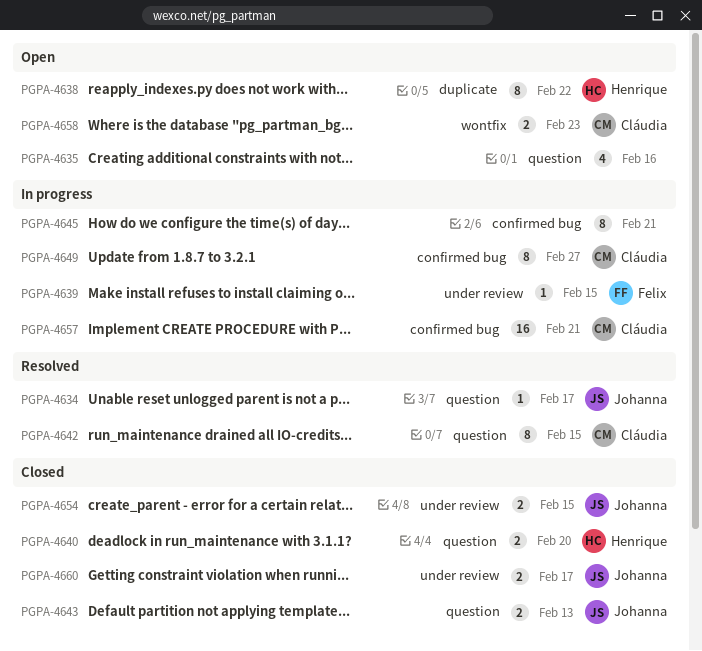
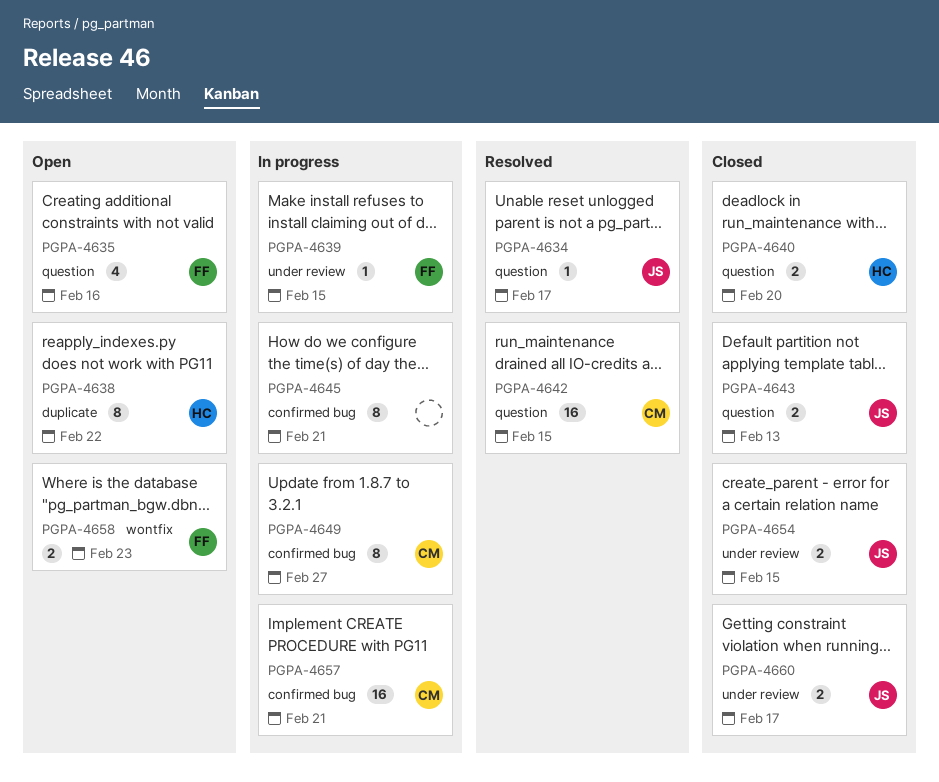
PGPA-4635, owner: none -> Felix
PGPA-4642, estimate: 8 -> 16
PGPA-4658, owner: Cláudia -> Felix

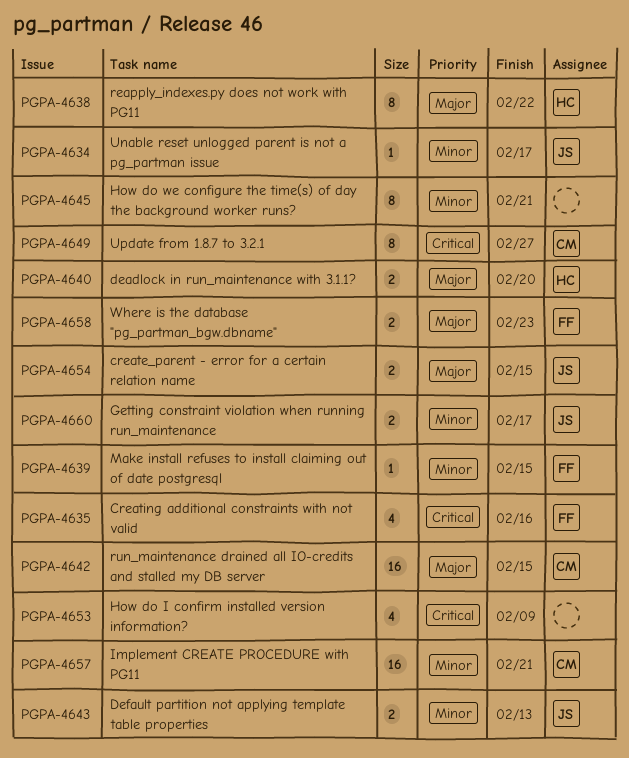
PGPA-4653: none -> present

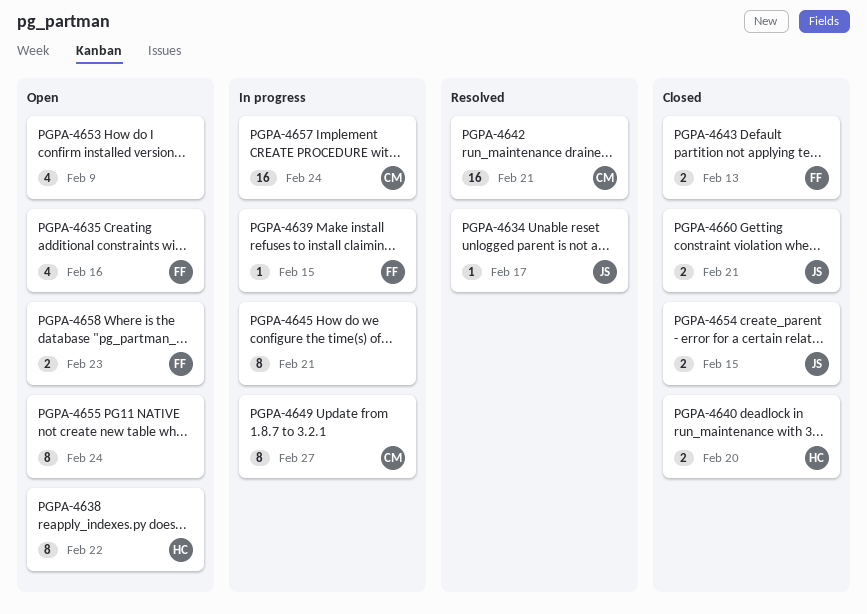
PGPA-4642, due: Feb 15 -> Feb 21
PGPA-4643, owner: JS -> FF
PGPA-4655: none -> present
PGPA-4657, due: Feb 21 -> Feb 24
PGPA-4660, due: Feb 17 -> Feb 21

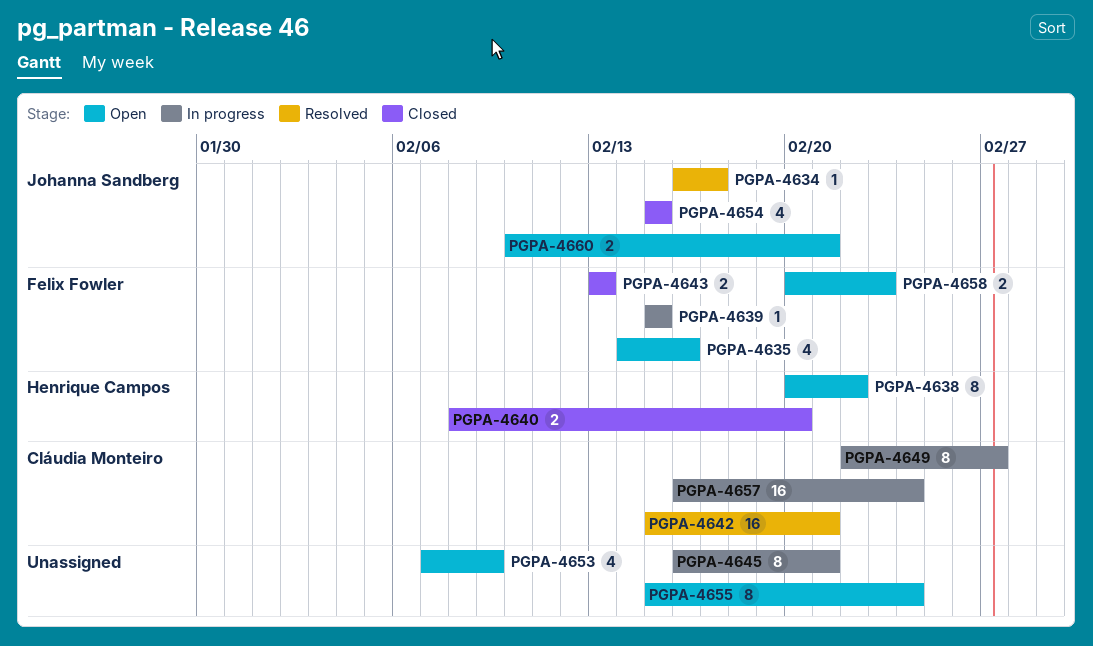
PGPA-4654, estimate: 2 -> 4
PGPA-4660, status: Closed -> Open

